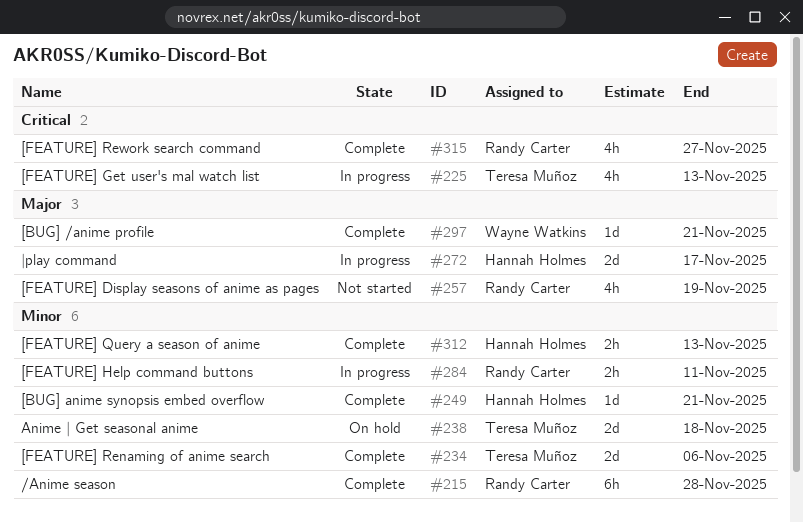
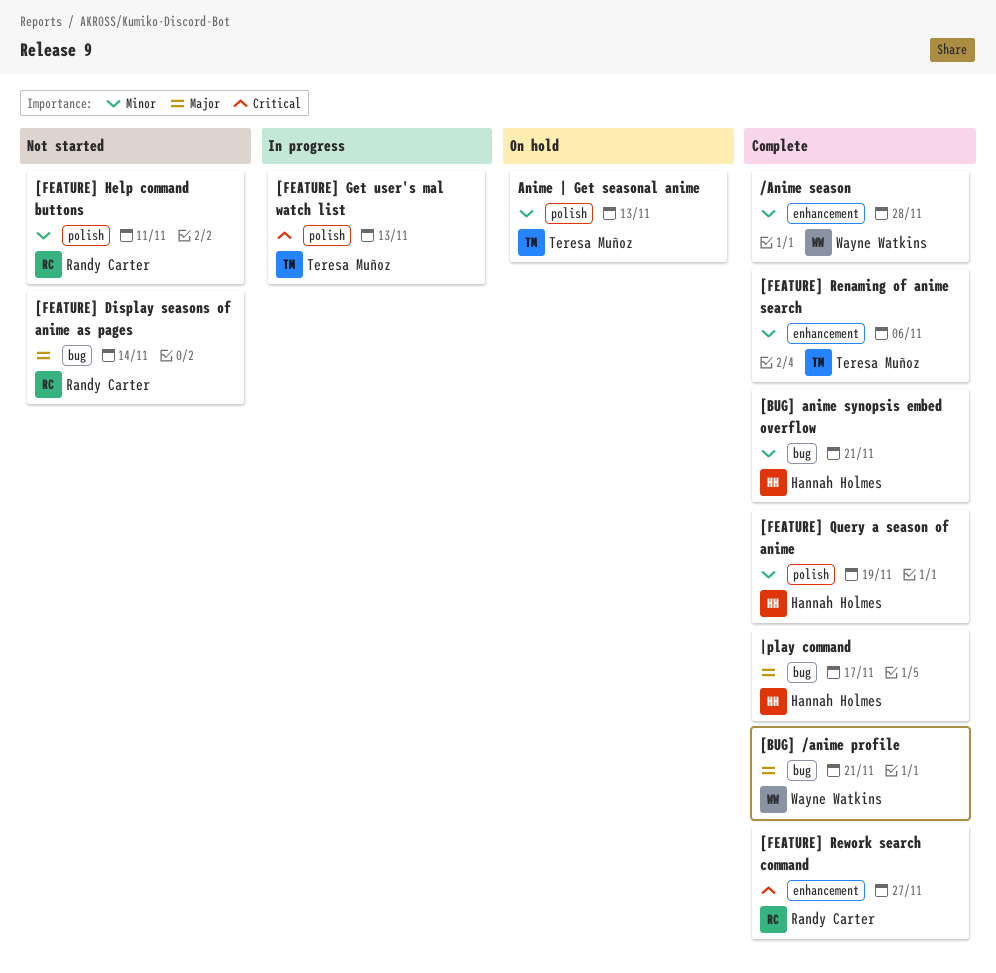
/Anime season, owner: Randy Carter -> Wayne Watkins
[FEATURE] Display seasons of anime as pages, due: Nov 19 -> Nov 14
[FEATURE] Help command buttons, status: In progress -> Not started
[FEATURE] Query a season of anime, due: Nov 13 -> Nov 19
Anime | Get seasonal anime, due: Nov 18 -> Nov 13
|play command, status: In progress -> Complete

